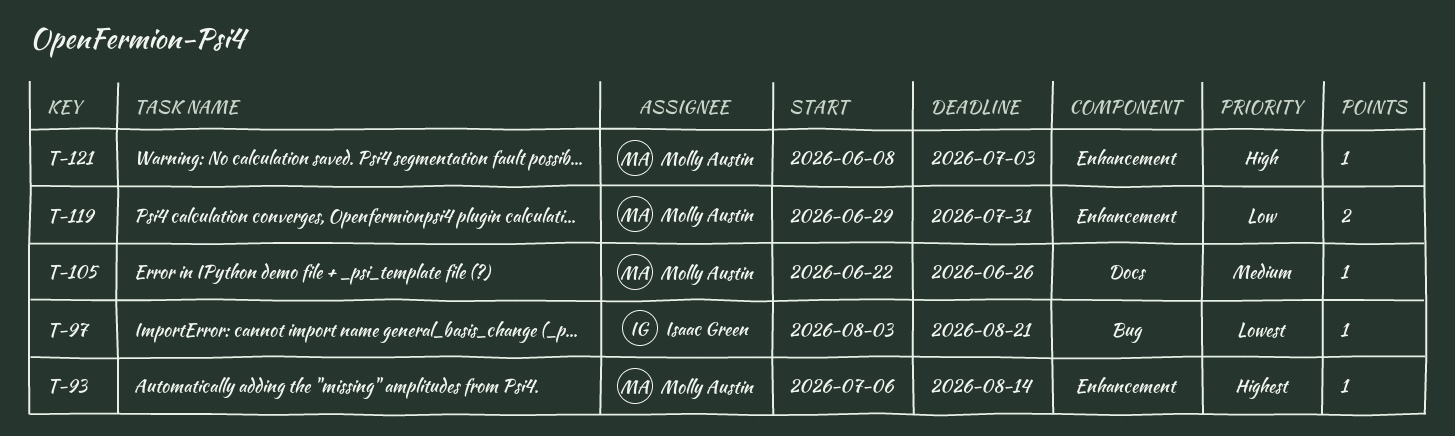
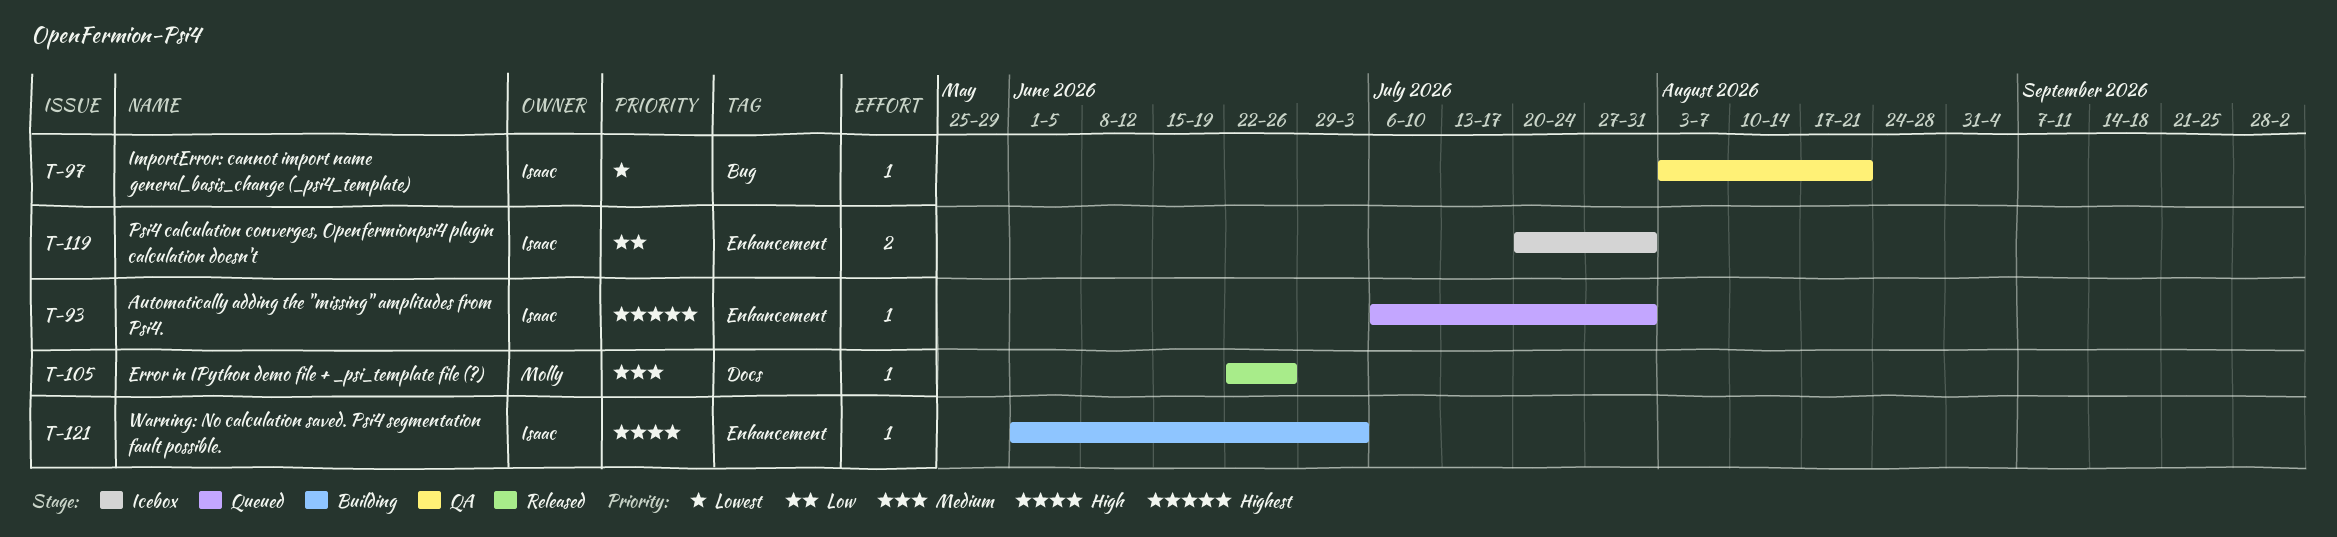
T-93, owner: Molly Austin -> Isaac Green
T-93, due: Aug 14 -> Jul 31
T-119, owner: Molly Austin -> Isaac Green
T-119, start: Jun 29 -> Jul 20
T-121, owner: Molly Austin -> Isaac Green
T-121, start: Jun 8 -> Jun 1

